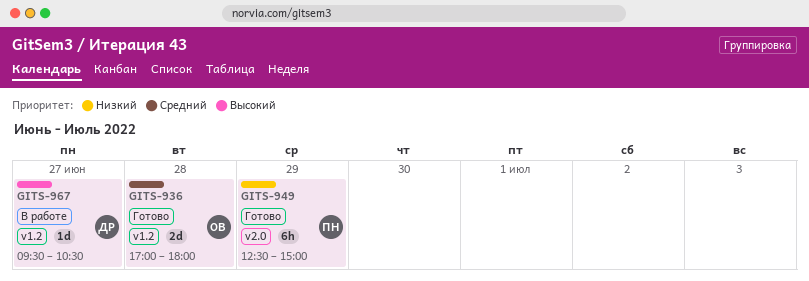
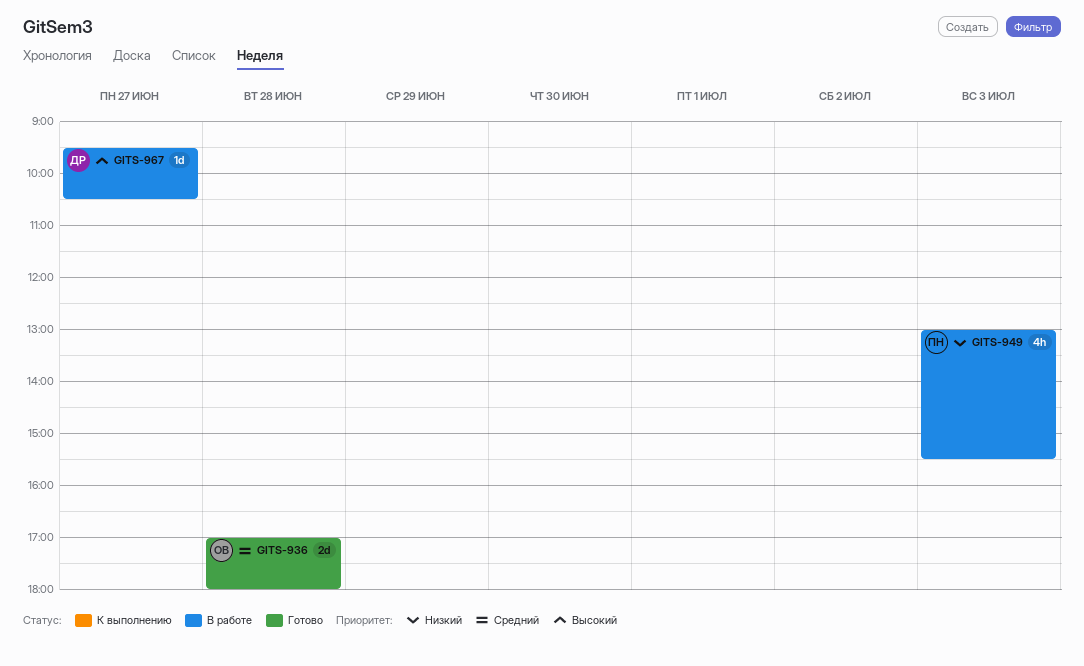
GITS-949, status: Готово -> В работе
GITS-949, estimate: 6h -> 4h
GITS-949, day: Jun 29 -> Jul 3
GITS-949, begins: 12:30 -> 13:00
GITS-949, ends: 15:00 -> 15:30

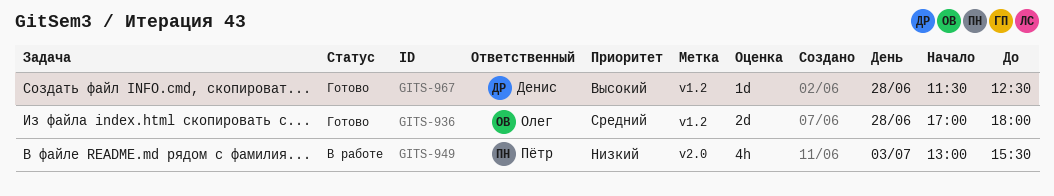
GITS-967, status: В работе -> Готово
GITS-967, day: Jun 27 -> Jun 28
GITS-967, begins: 09:30 -> 11:30
GITS-967, ends: 10:30 -> 12:30

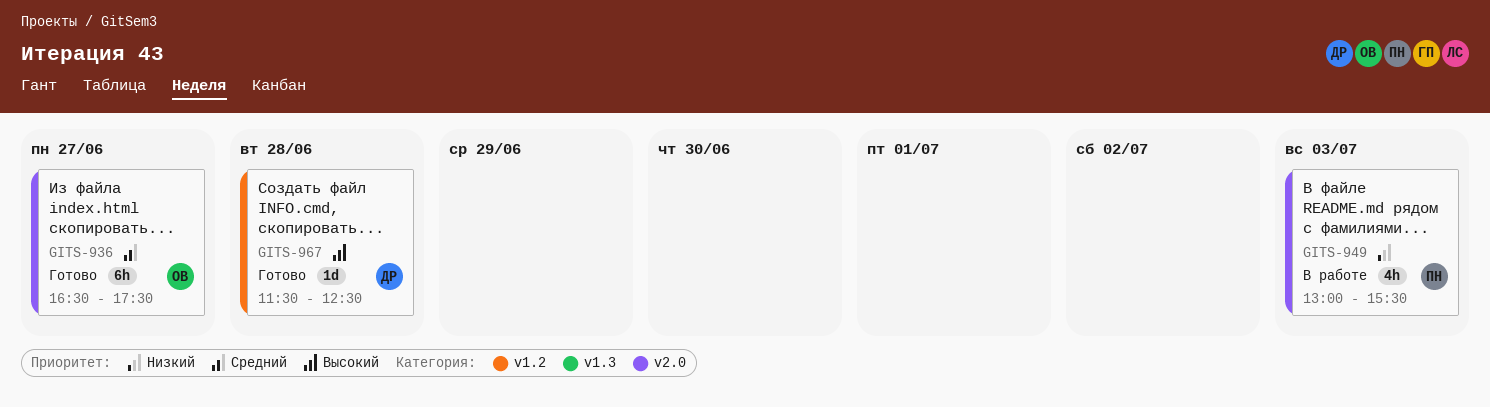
GITS-936, label: v1.2 -> v2.0
GITS-936, estimate: 2d -> 6h
GITS-936, day: Jun 28 -> Jun 27
GITS-936, begins: 17:00 -> 16:30
GITS-936, ends: 18:00 -> 17:30

